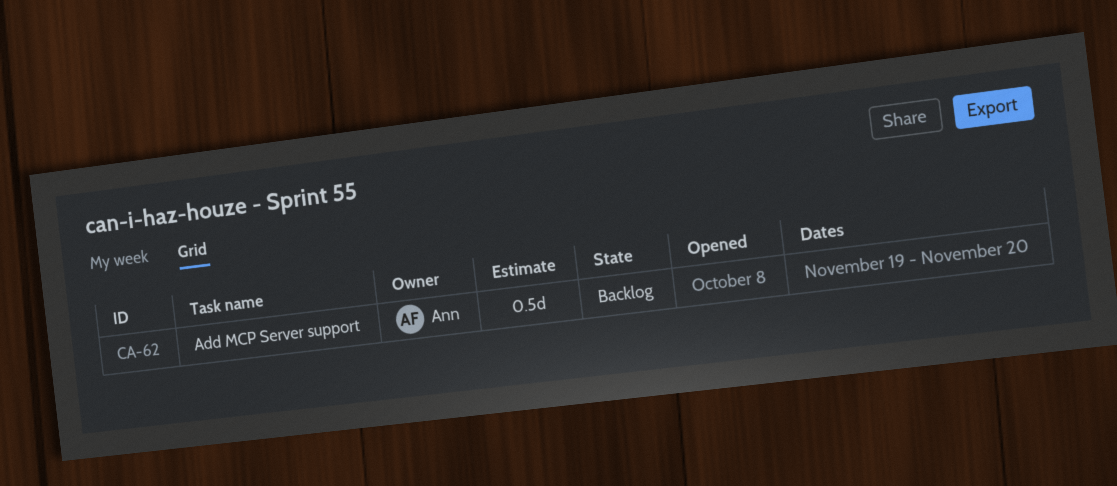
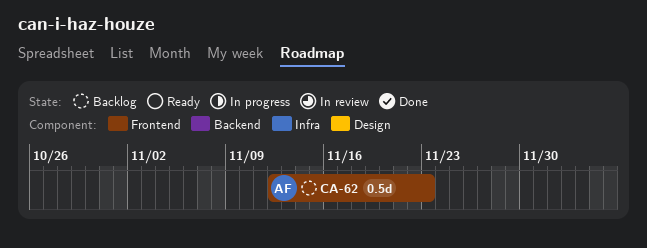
CA-62, start: Nov 19 -> Nov 12
CA-62, due: Nov 20 -> Nov 23

